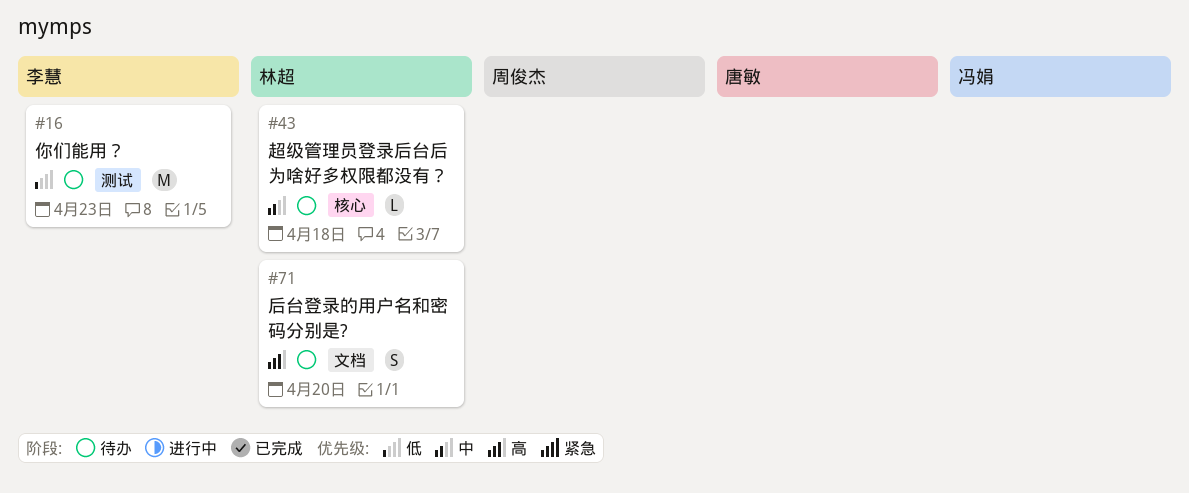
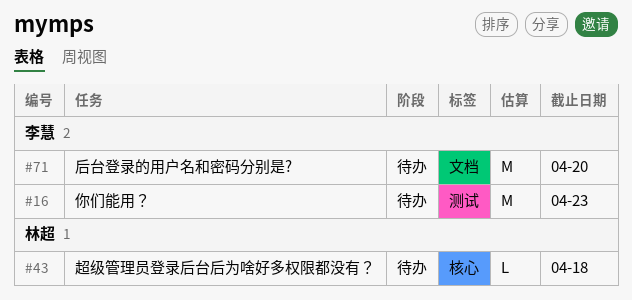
#71, owner: 林超 -> 李慧
#71, estimate: S -> M

